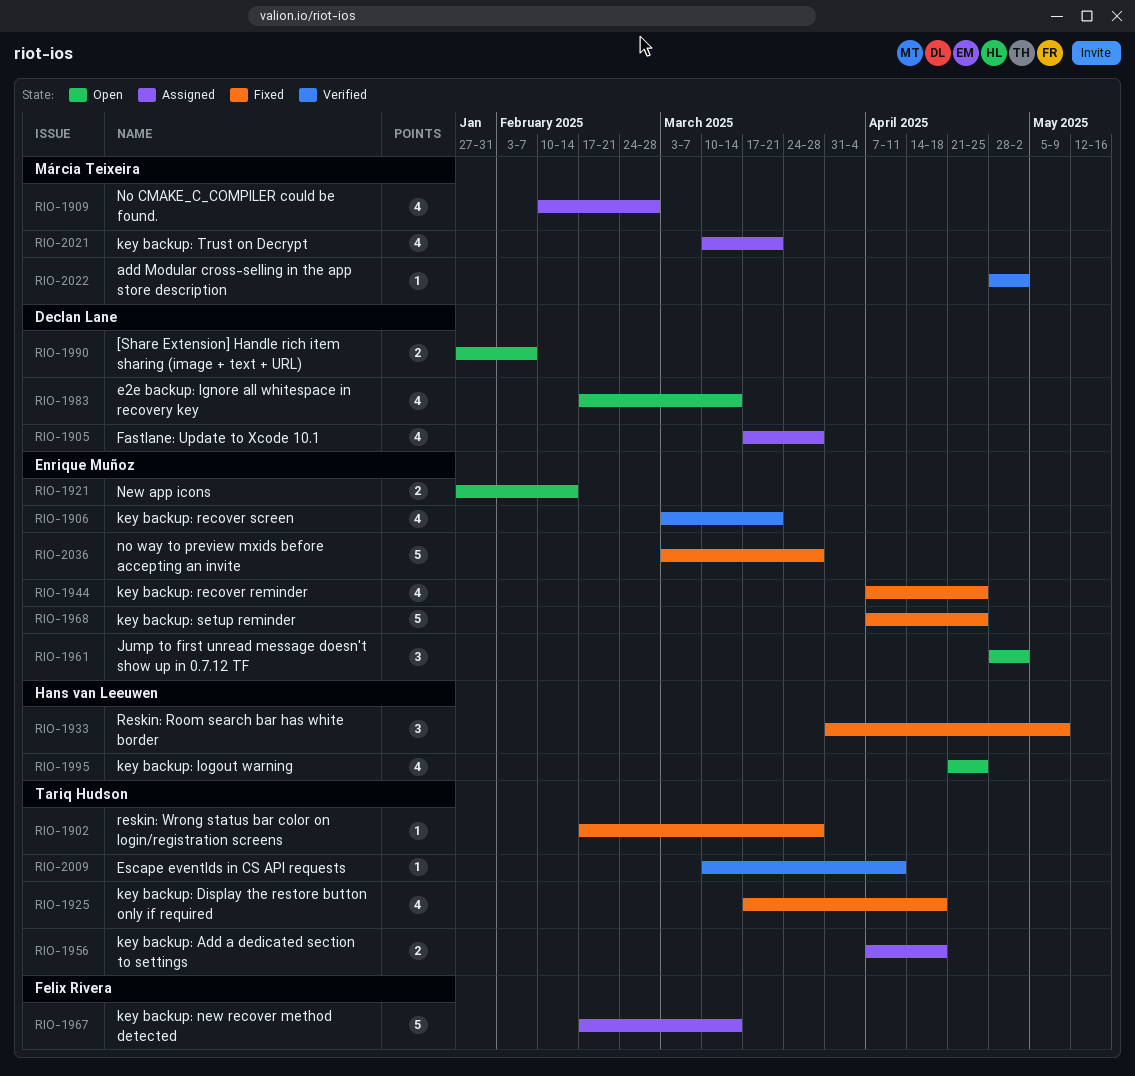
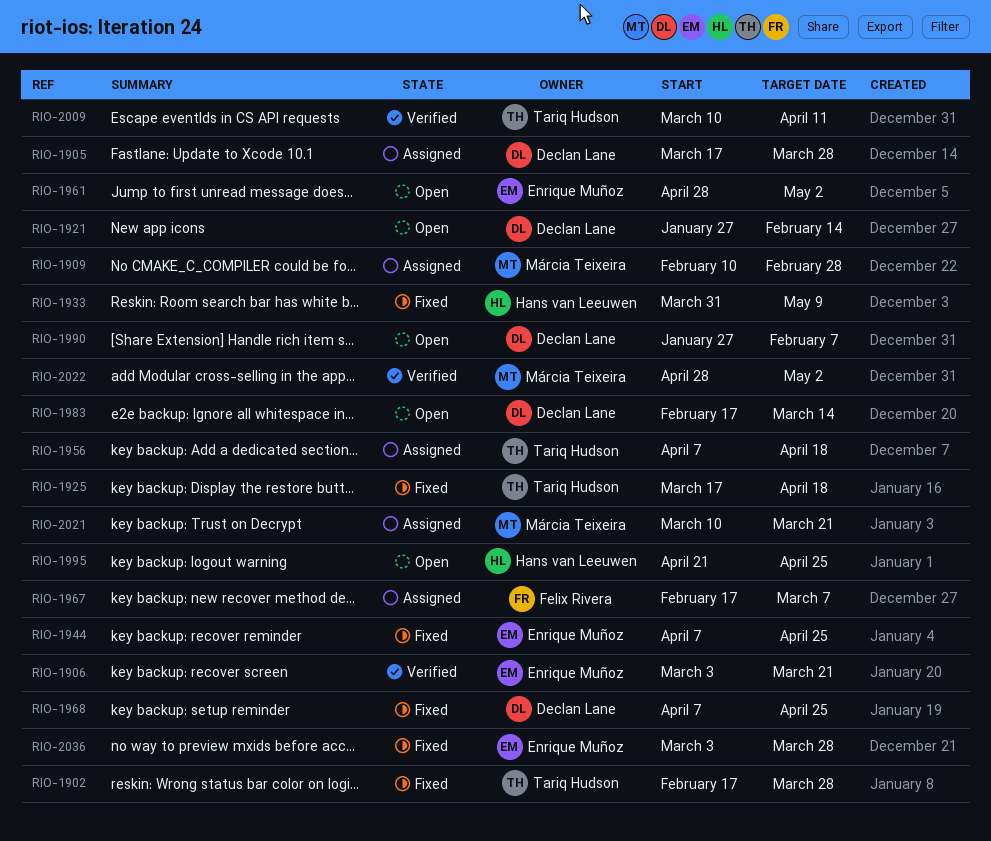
RIO-1921, owner: Enrique Muñoz -> Declan Lane
RIO-1967, due: Mar 14 -> Mar 7
RIO-1968, owner: Enrique Muñoz -> Declan Lane

